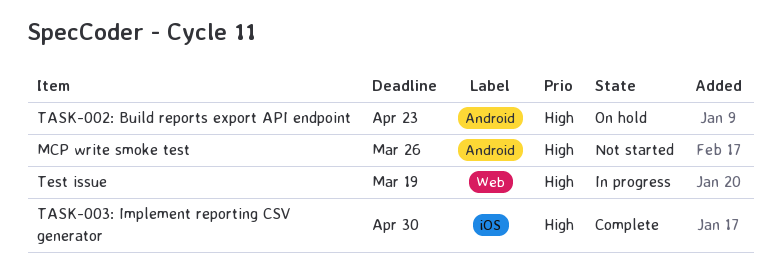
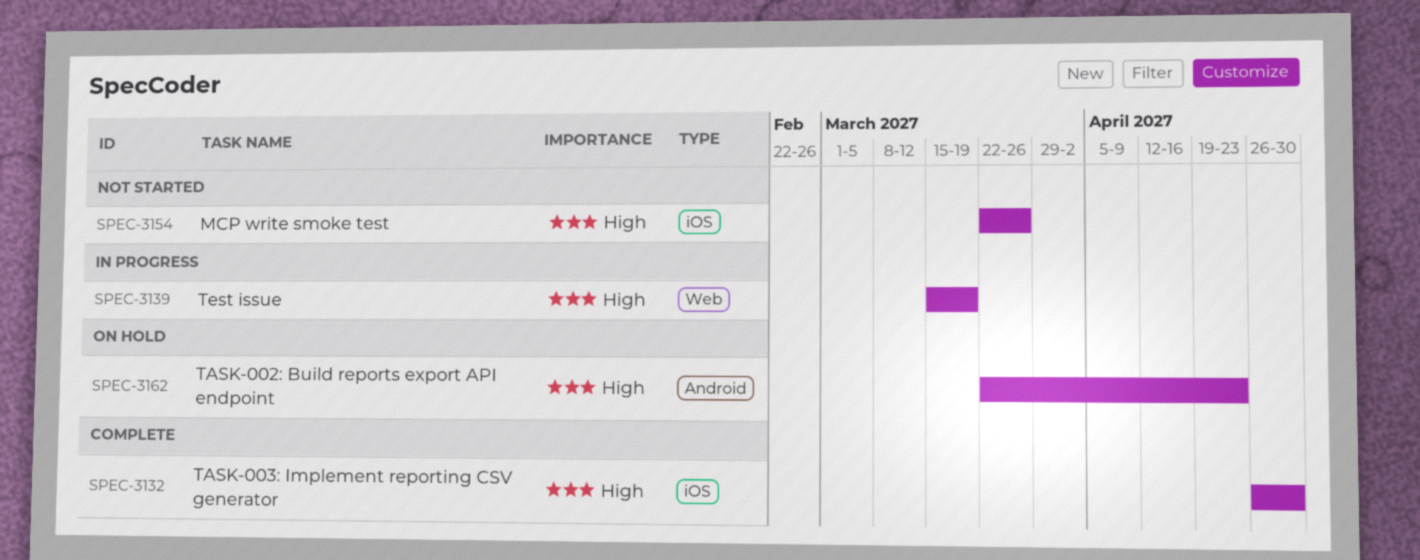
MCP write smoke test, label: Android -> iOS

